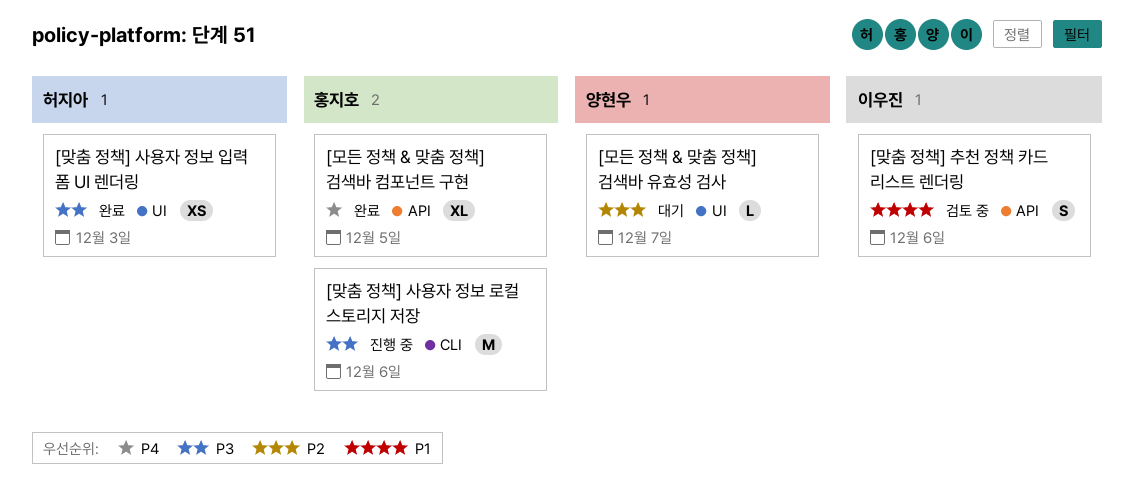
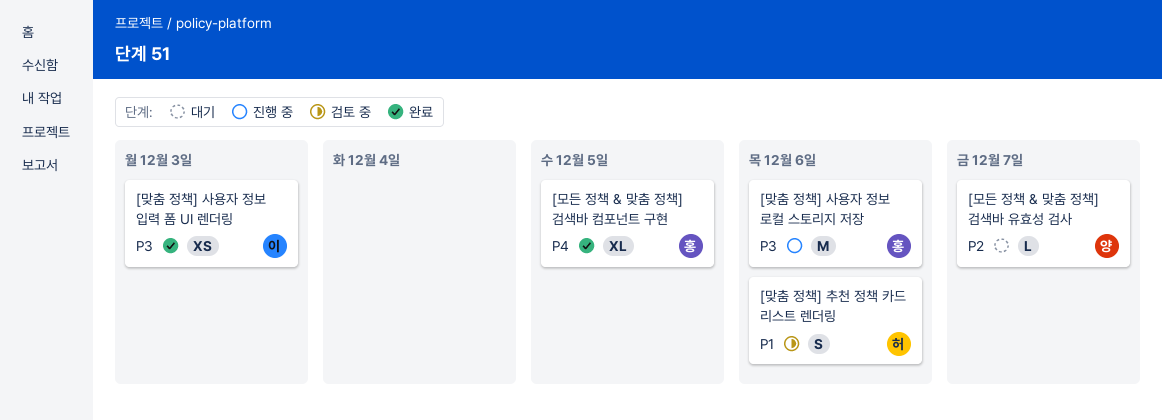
[맞춤 정책] 사용자 정보 입력 폼 UI 렌더링, owner: 허지아 -> 이우진
[맞춤 정책] 추천 정책 카드 리스트 렌더링, owner: 이우진 -> 허지아

